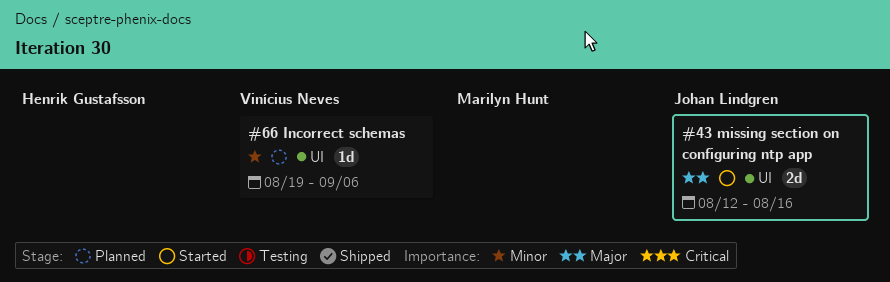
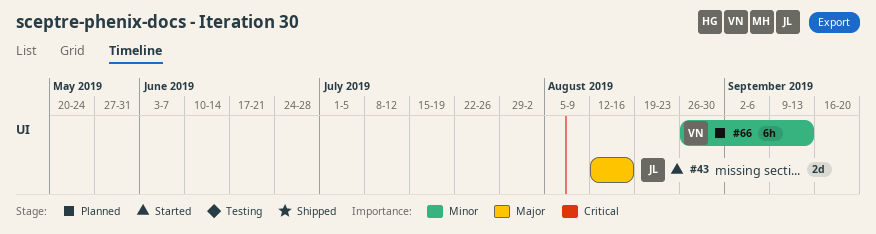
#66, estimate: 1d -> 6h
#66, start: Aug 19 -> Aug 26
#66, due: Sep 6 -> Sep 13

